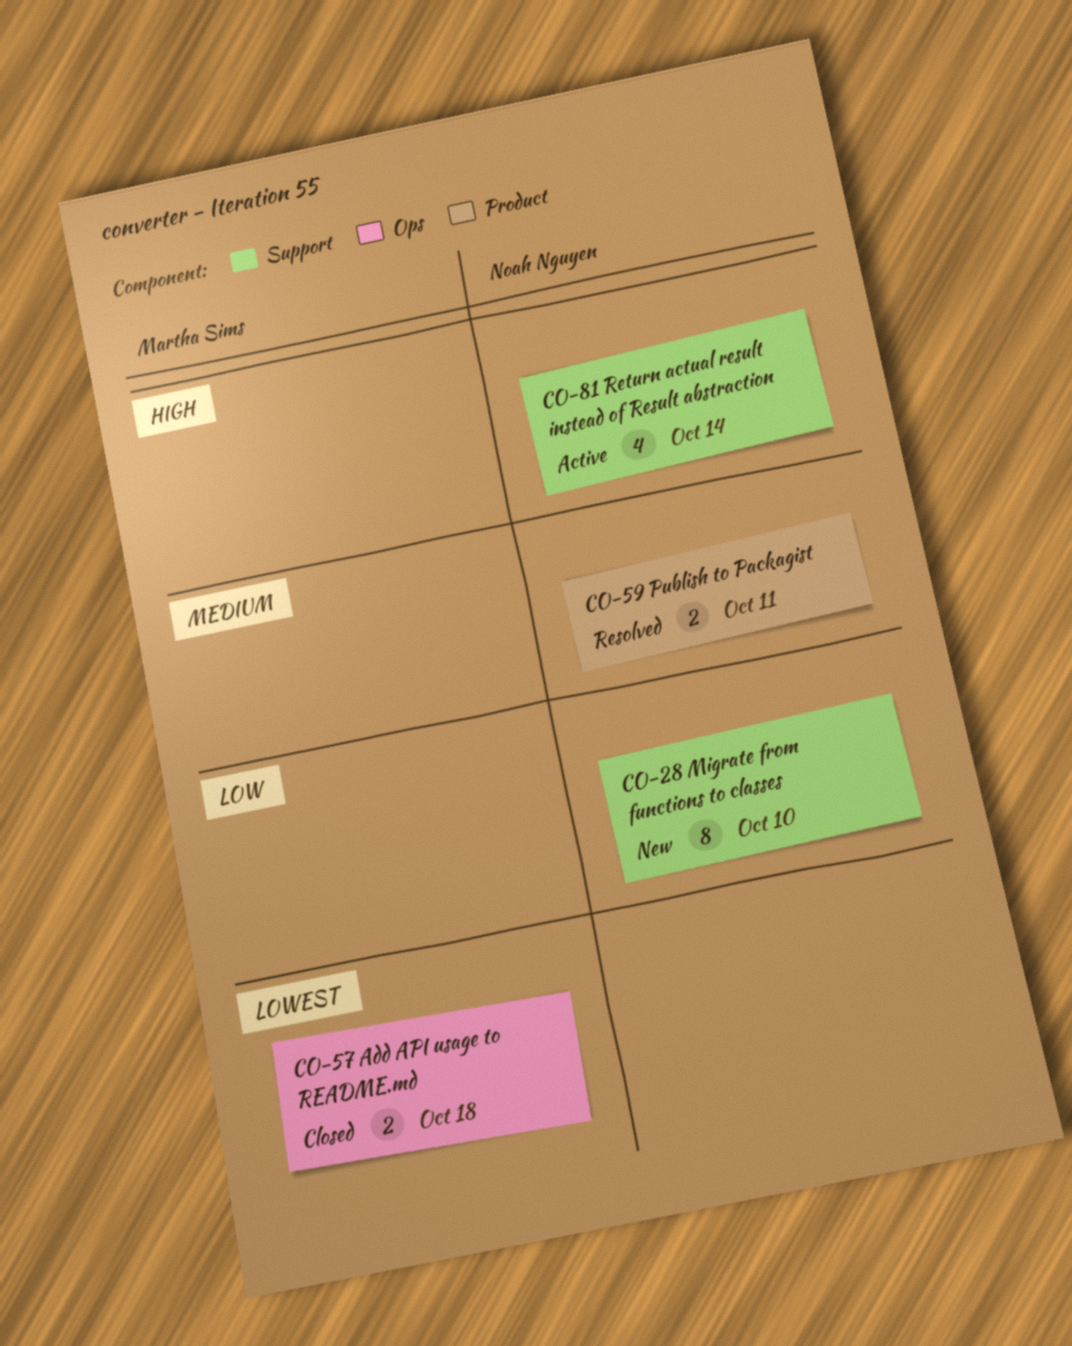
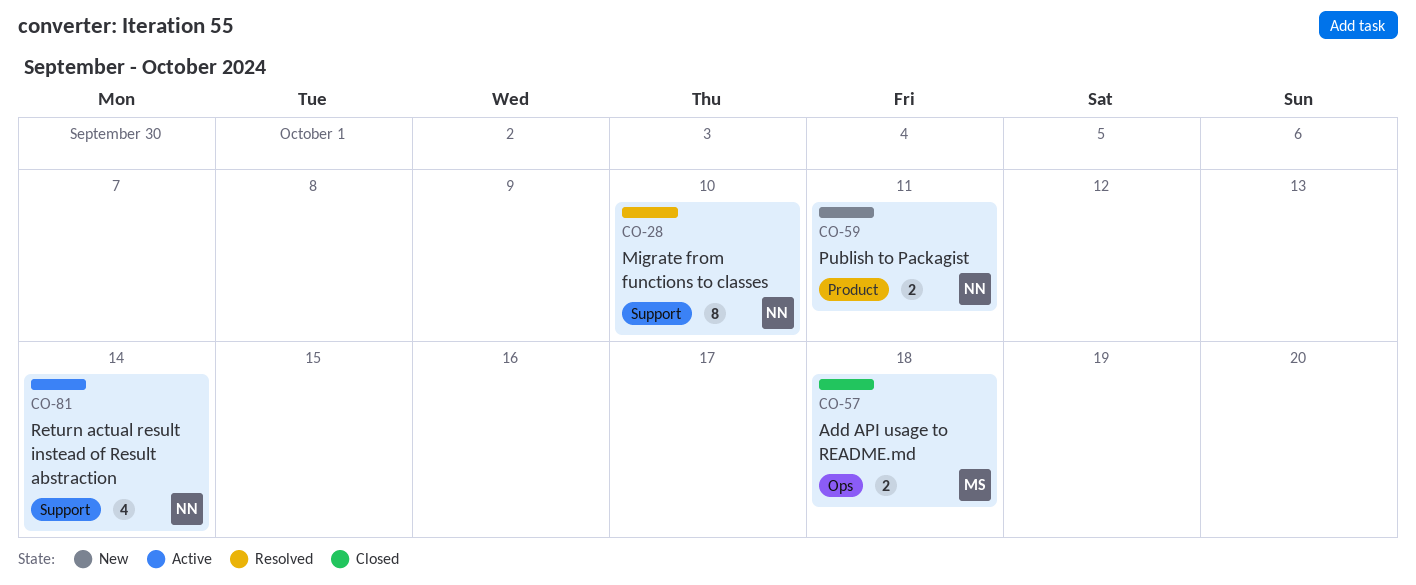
CO-28, status: New -> Resolved
CO-59, status: Resolved -> New

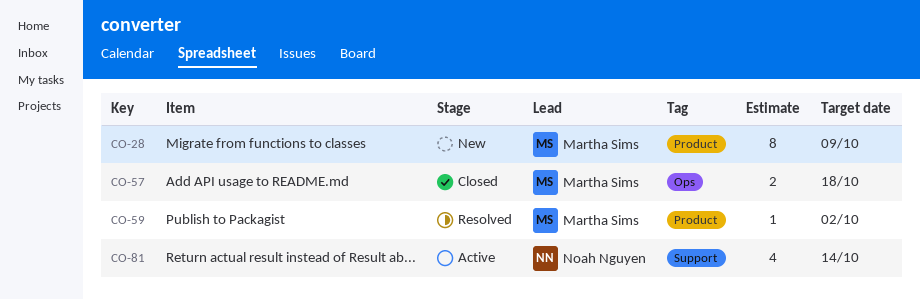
CO-28, status: Resolved -> New
CO-28, owner: Noah Nguyen -> Martha Sims
CO-28, label: Support -> Product
CO-28, due: Oct 10 -> Oct 9
CO-59, status: New -> Resolved
CO-59, owner: Noah Nguyen -> Martha Sims
CO-59, estimate: 2 -> 1
CO-59, due: Oct 11 -> Oct 2

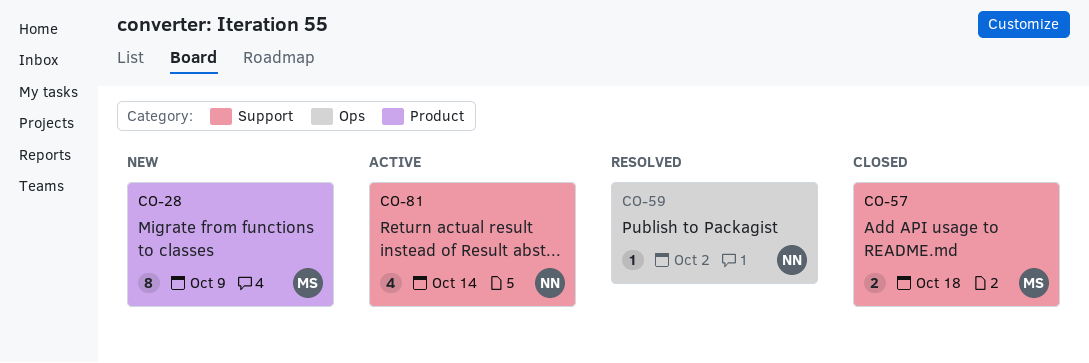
CO-57, label: Ops -> Support
CO-59, owner: Martha Sims -> Noah Nguyen
CO-59, label: Product -> Ops

